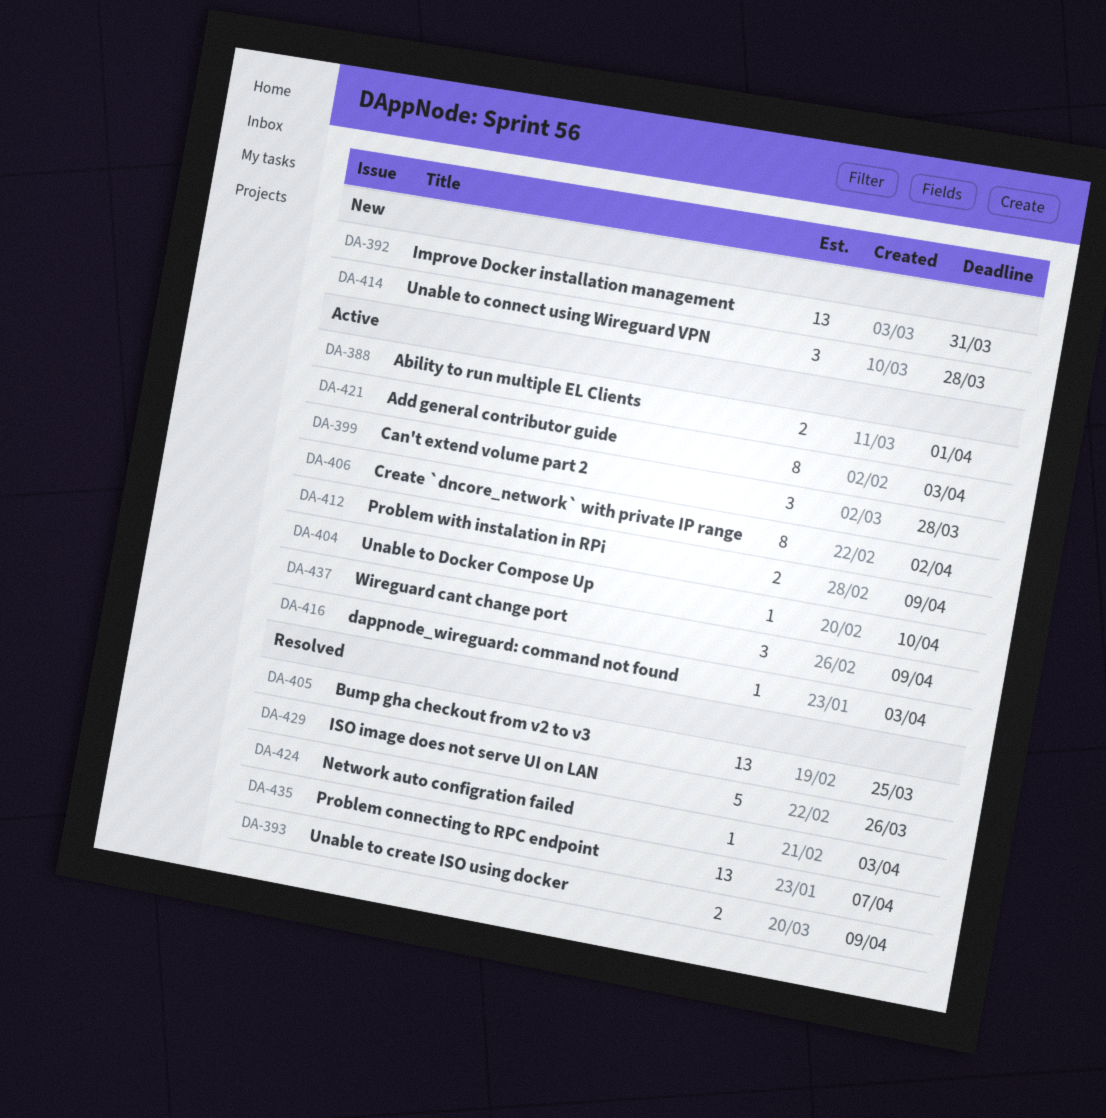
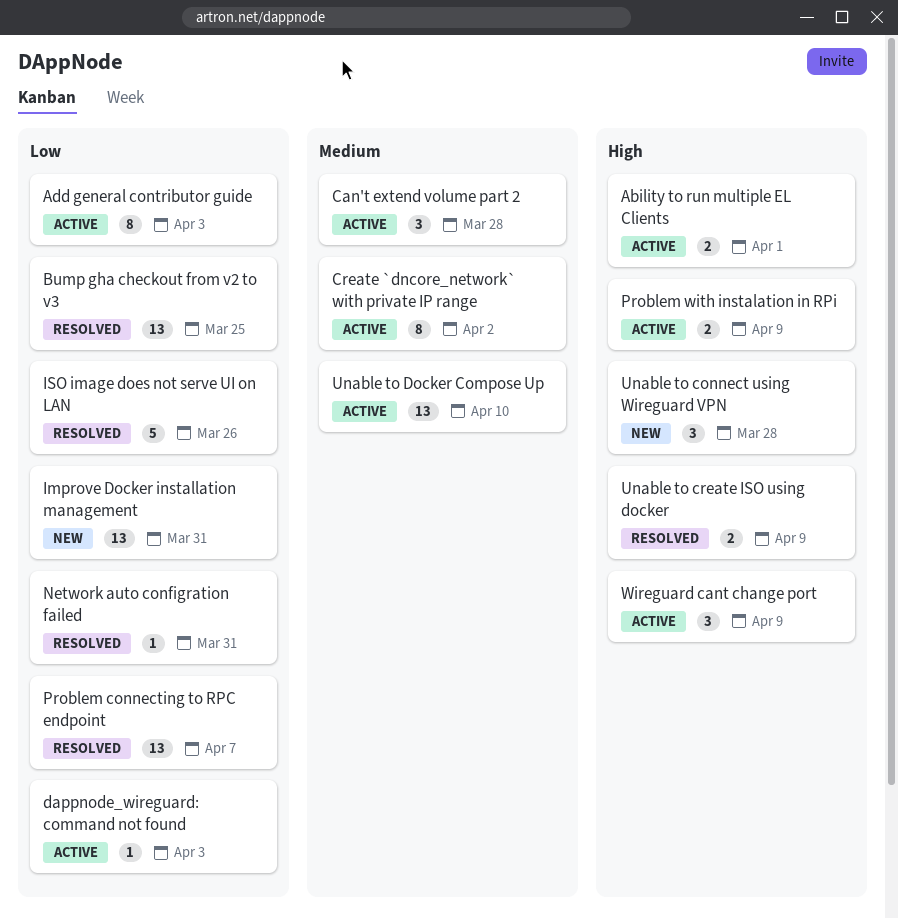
Network auto configration failed, due: Apr 3 -> Mar 31
Unable to Docker Compose Up, estimate: 1 -> 13

